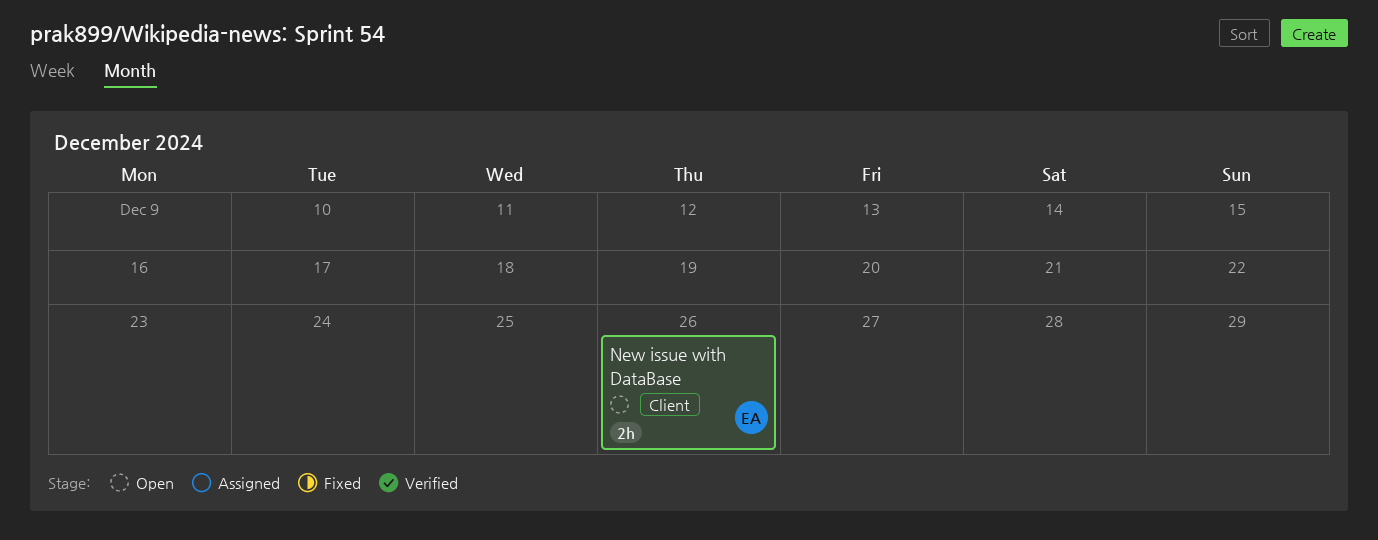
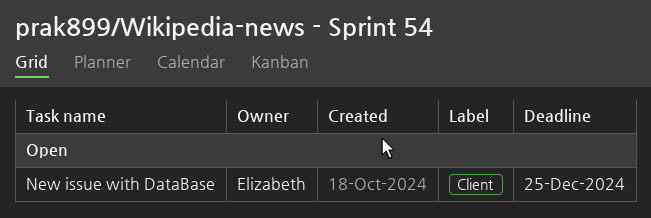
New issue with DataBase, due: Dec 26 -> Dec 25

